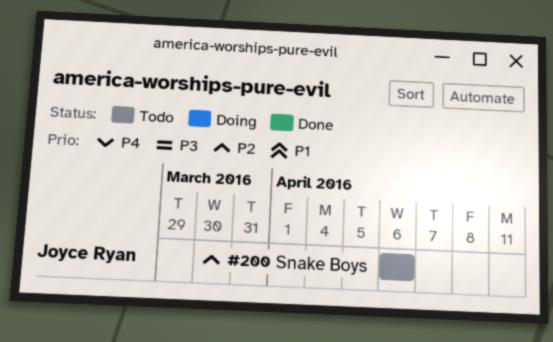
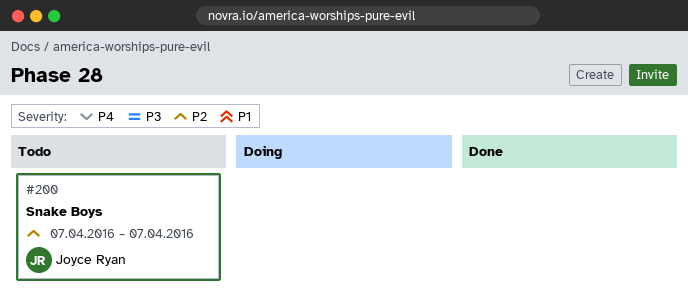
#200, start: Apr 6 -> Apr 7
#200, due: Apr 6 -> Apr 7

